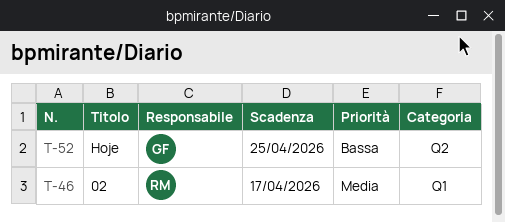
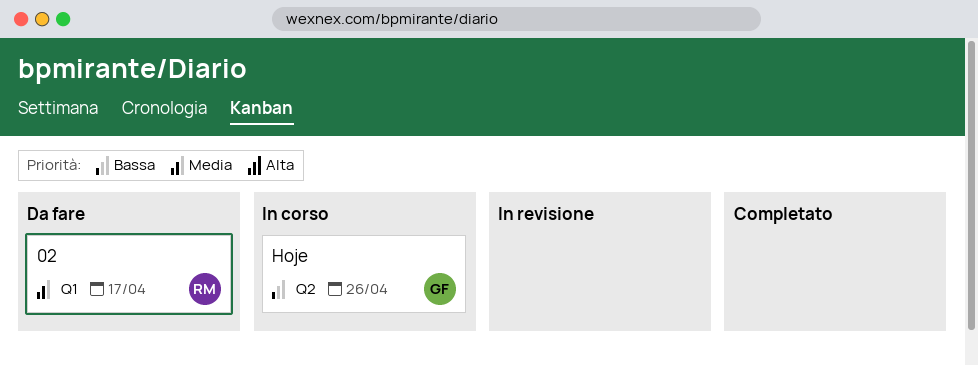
Hoje, due: Apr 25 -> Apr 26

